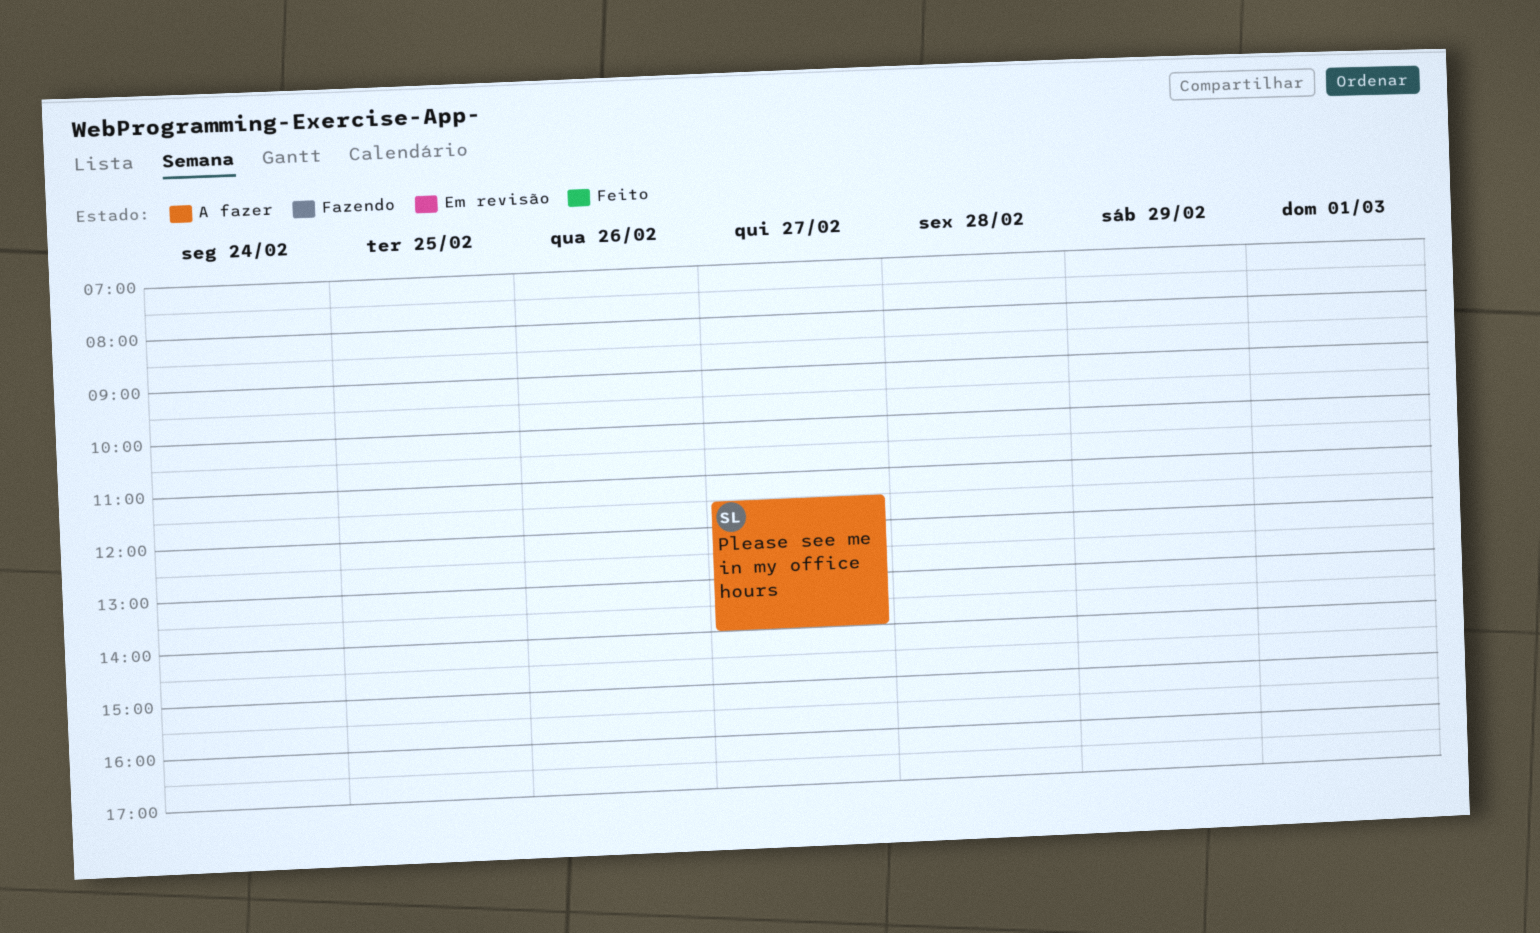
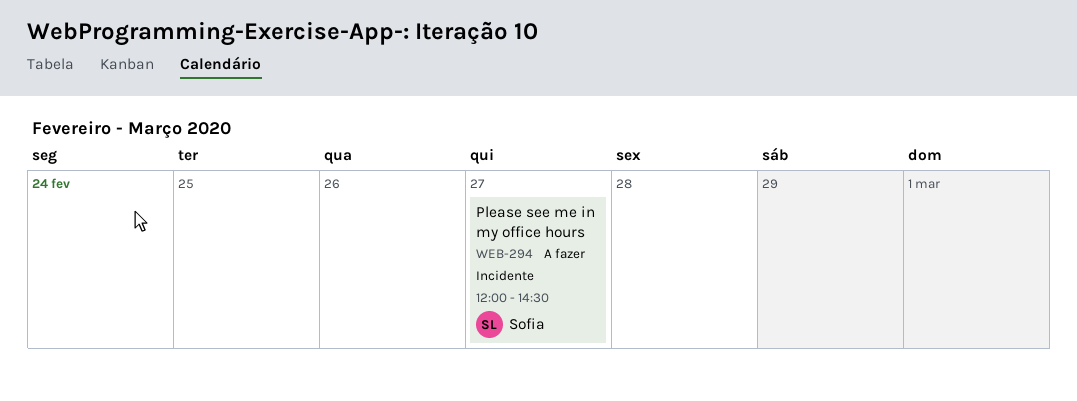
Please see me in my office hours, begins: 11:30 -> 12:00
Please see me in my office hours, ends: 14:00 -> 14:30

